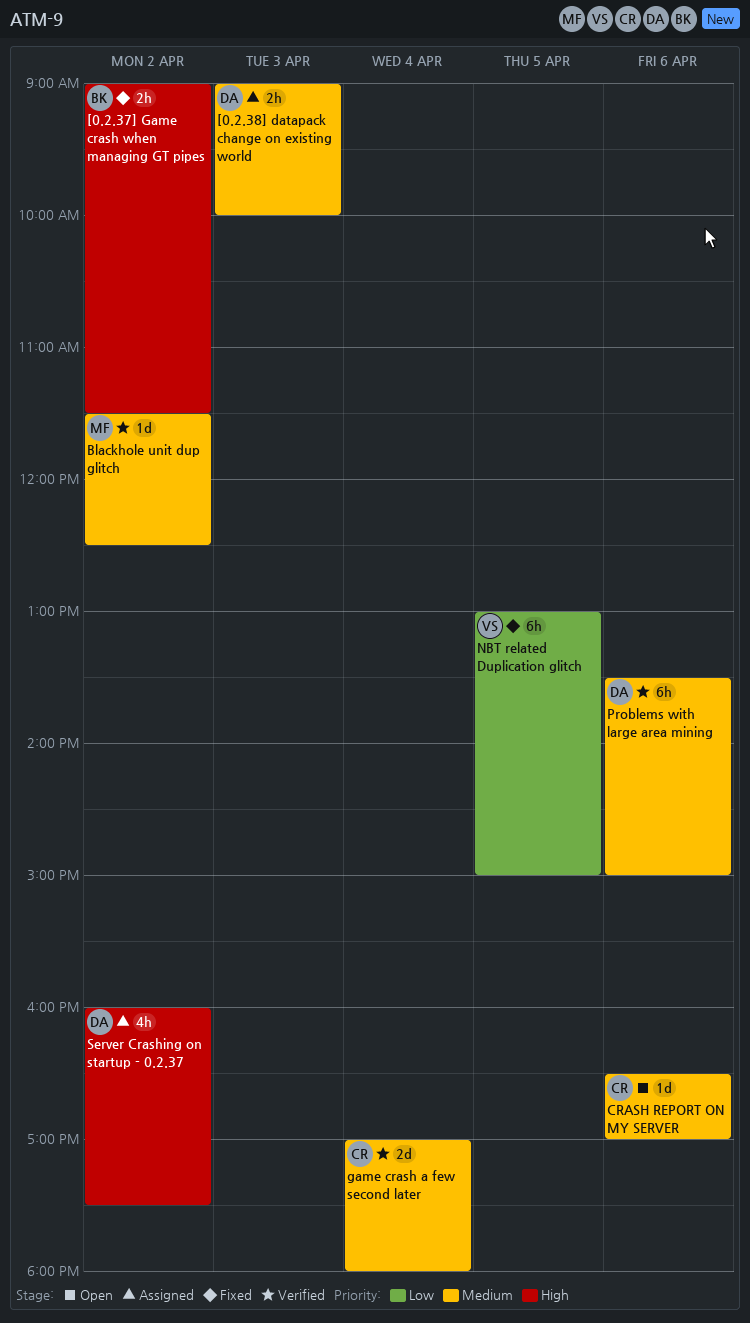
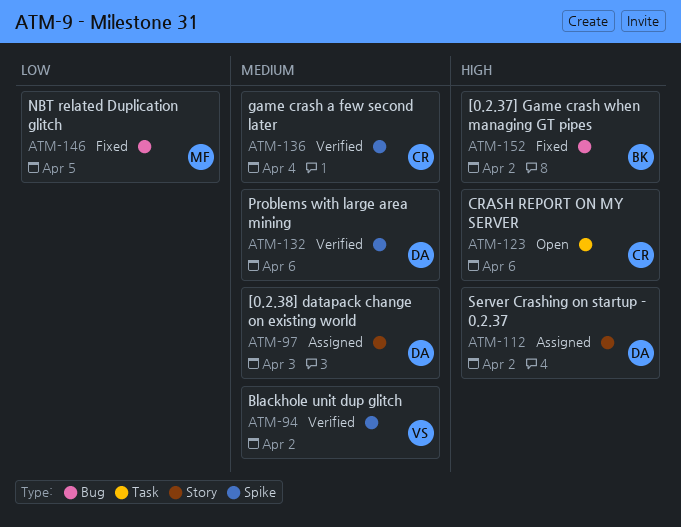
Blackhole unit dup glitch, owner: MF -> VS
CRASH REPORT ON MY SERVER, priority: Medium -> High
NBT related Duplication glitch, owner: VS -> MF

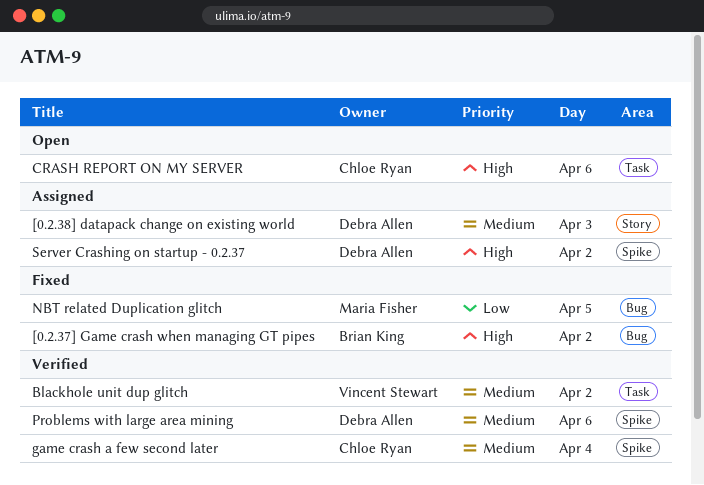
Blackhole unit dup glitch, label: Spike -> Task
Server Crashing on startup - 0.2.37, label: Story -> Spike

